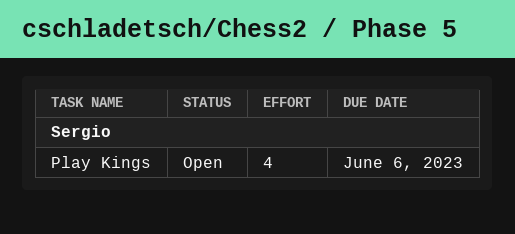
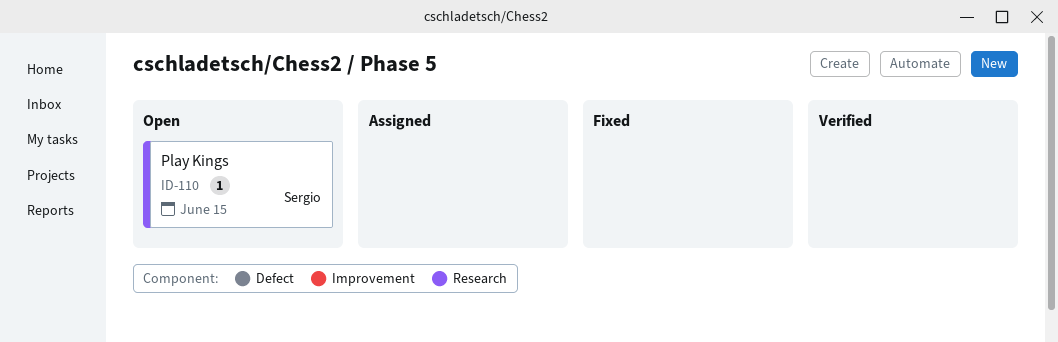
Play Kings, estimate: 4 -> 1
Play Kings, due: Jun 6 -> Jun 15

